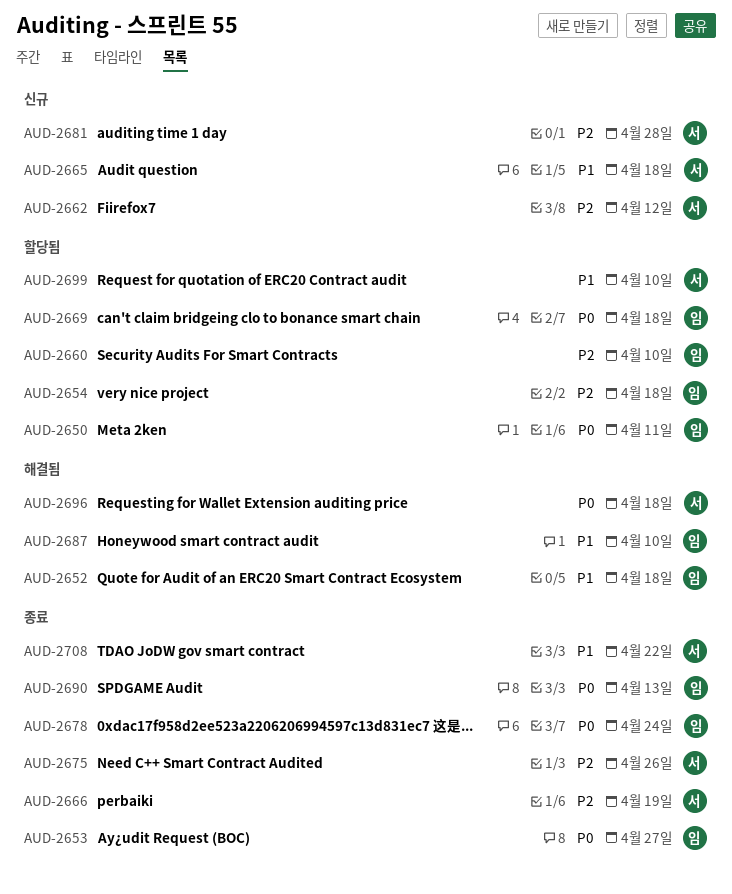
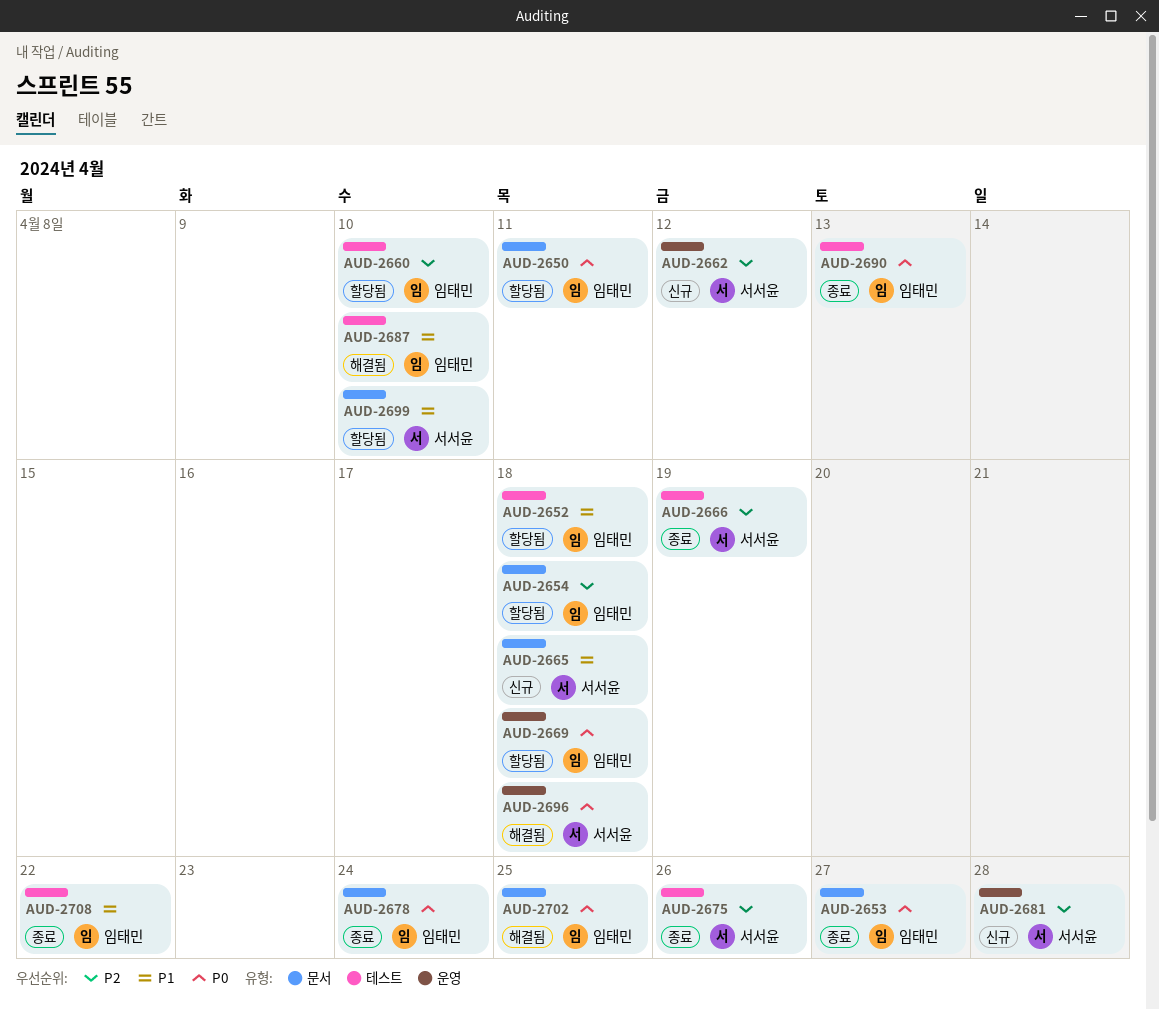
AUD-2652, status: 해결됨 -> 할당됨
AUD-2702: none -> present
AUD-2708, owner: 서서윤 -> 임태민

